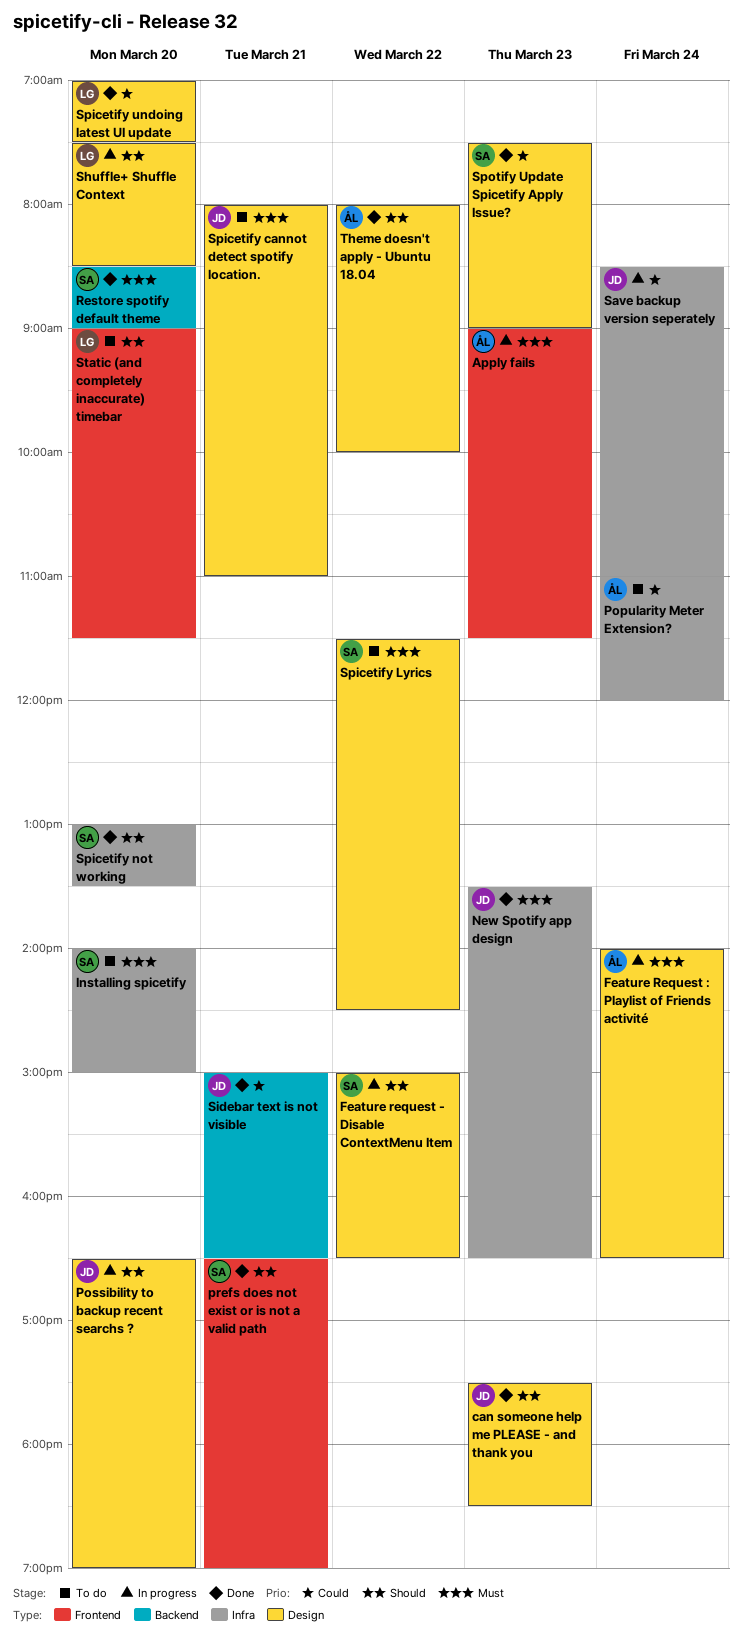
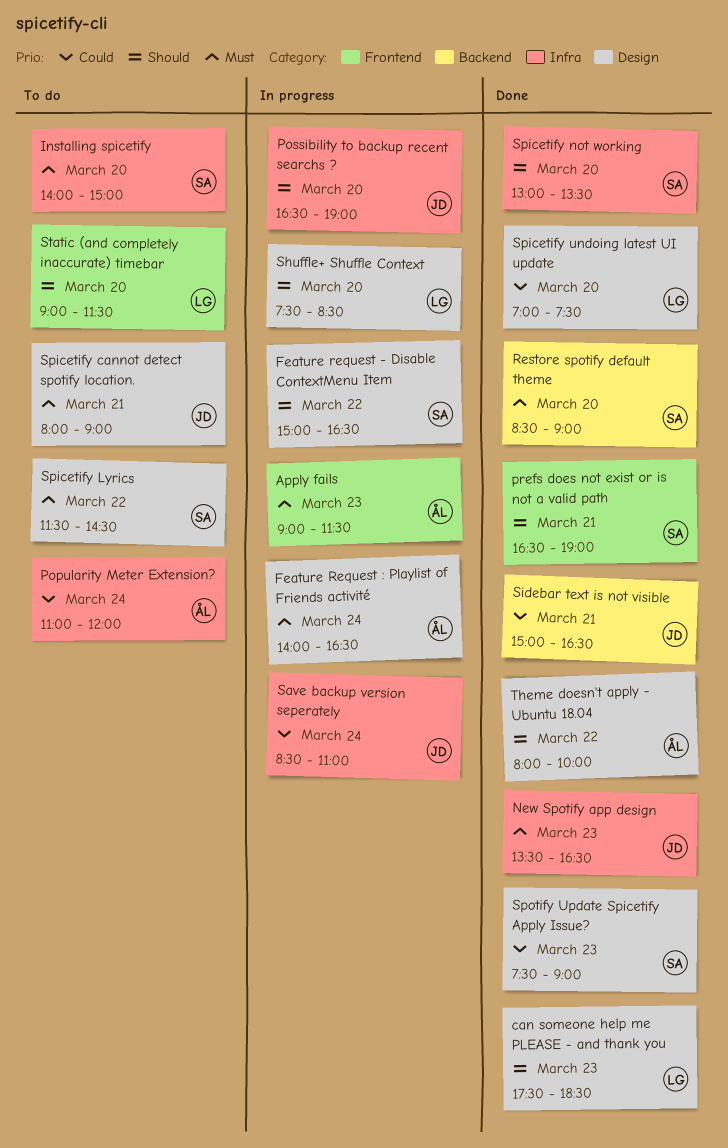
can someone help me PLEASE - and thank you, owner: JD -> LG
Possibility to backup recent searchs ?, label: Design -> Infra
Spicetify cannot detect spotify location., ends: 11:00 -> 09:00

